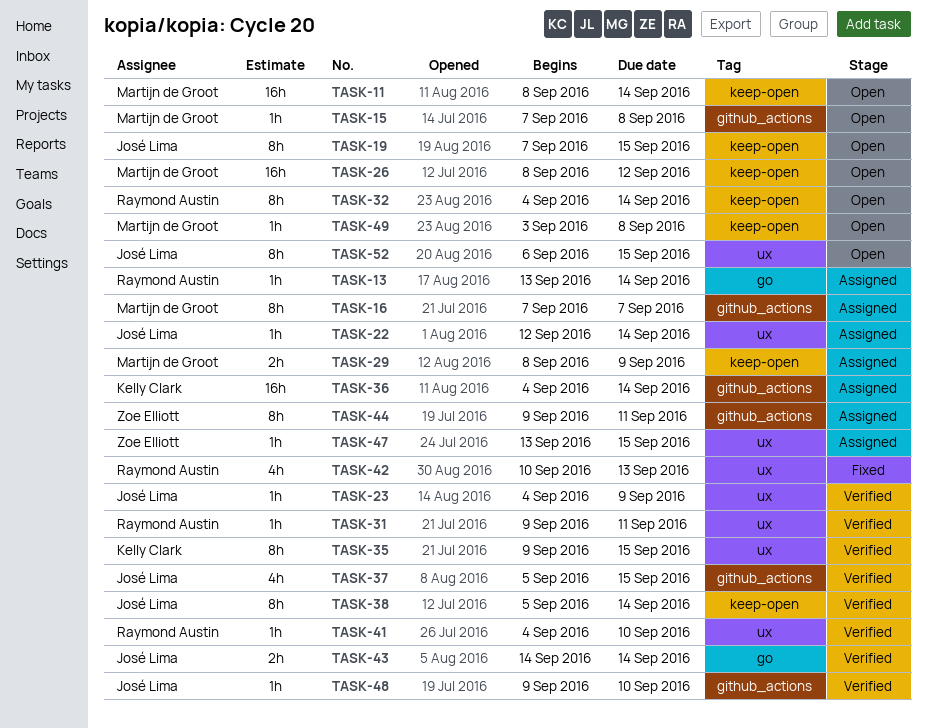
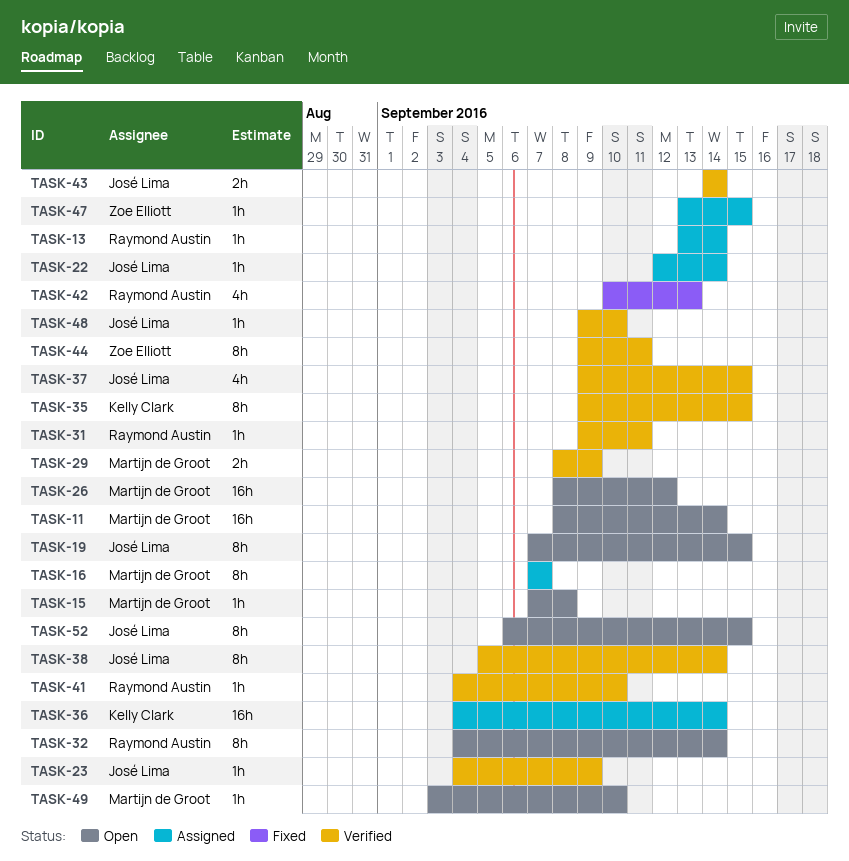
TASK-29, status: Assigned -> Verified
TASK-37, start: Sep 5 -> Sep 9
TASK-44, status: Assigned -> Verified
TASK-49, due: Sep 8 -> Sep 10

